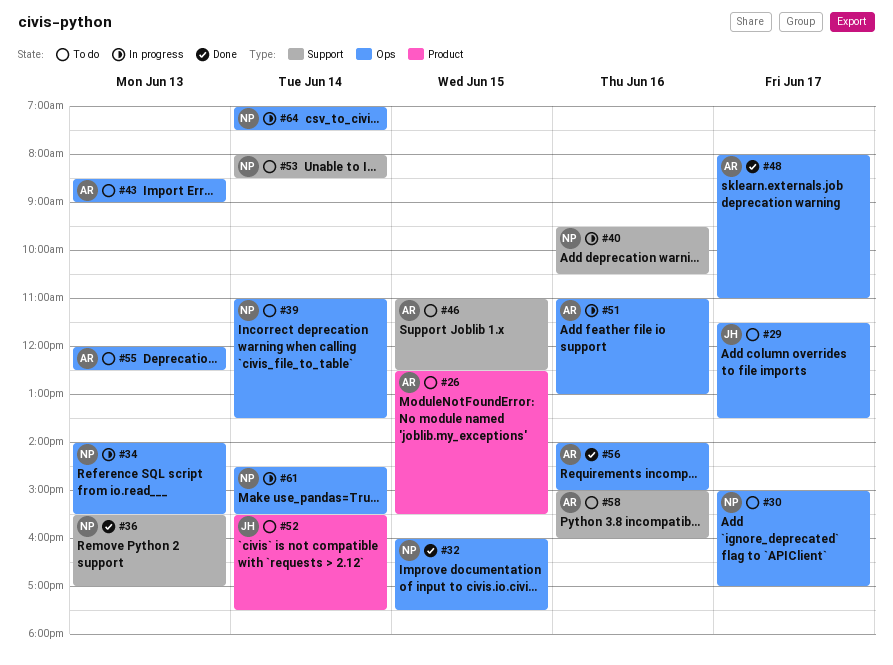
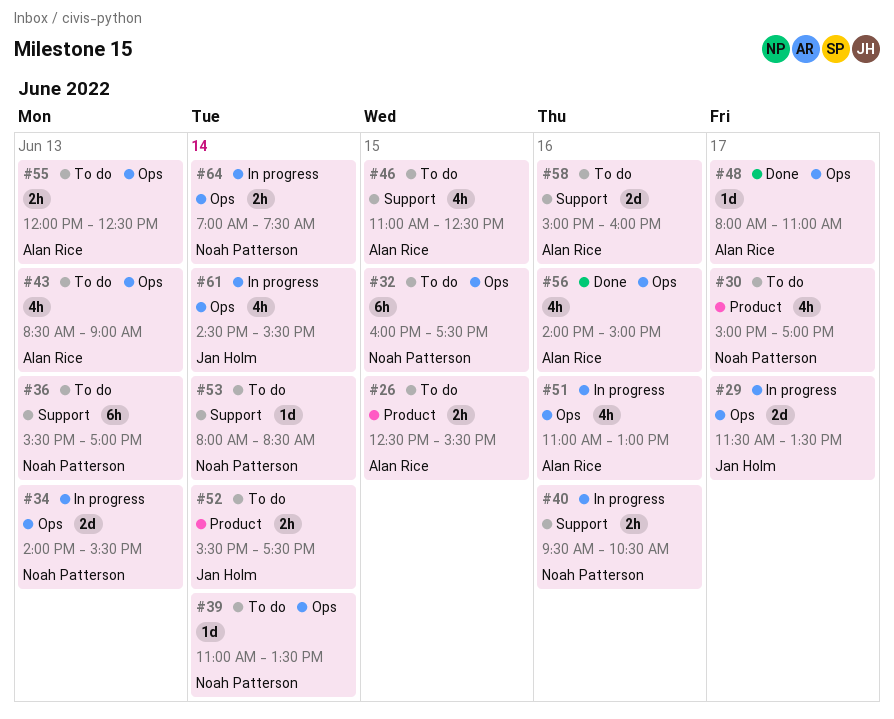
#29, status: To do -> In progress
#30, label: Ops -> Product
#32, status: Done -> To do
#36, status: Done -> To do
#61, owner: Noah Patterson -> Jan Holm

